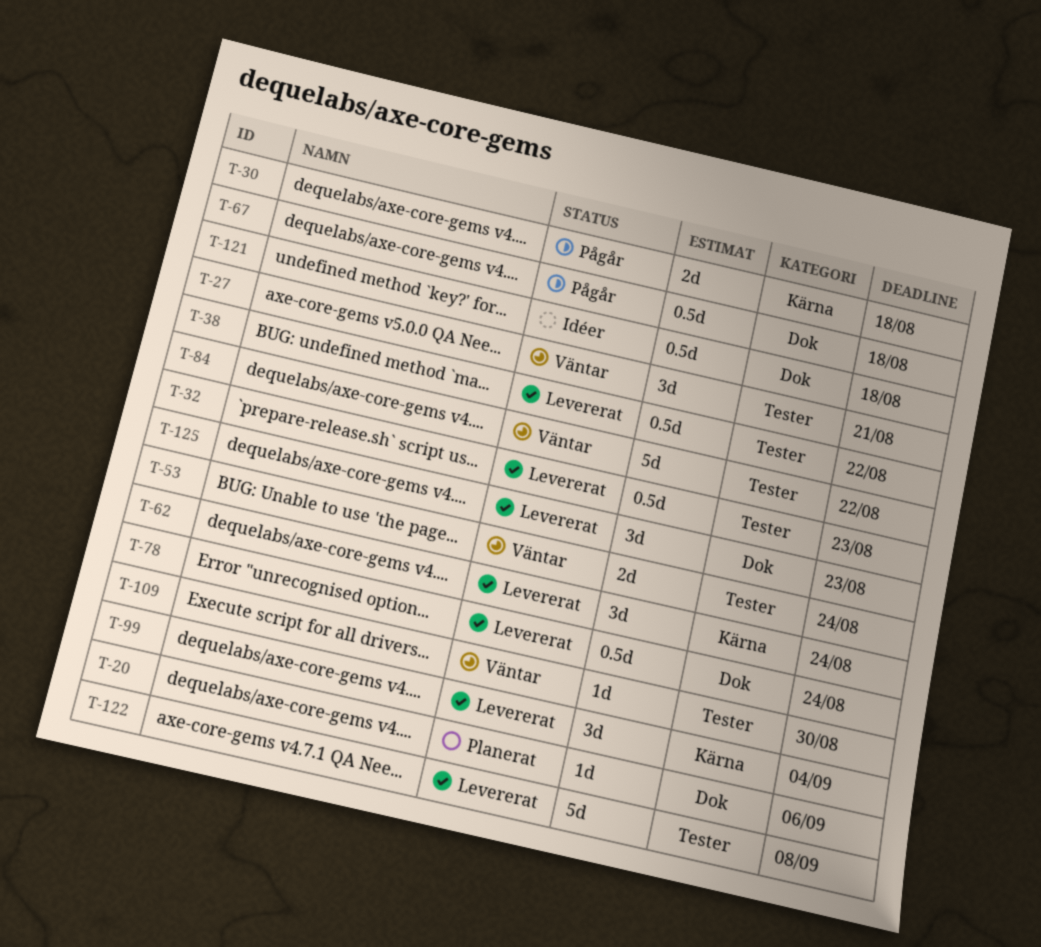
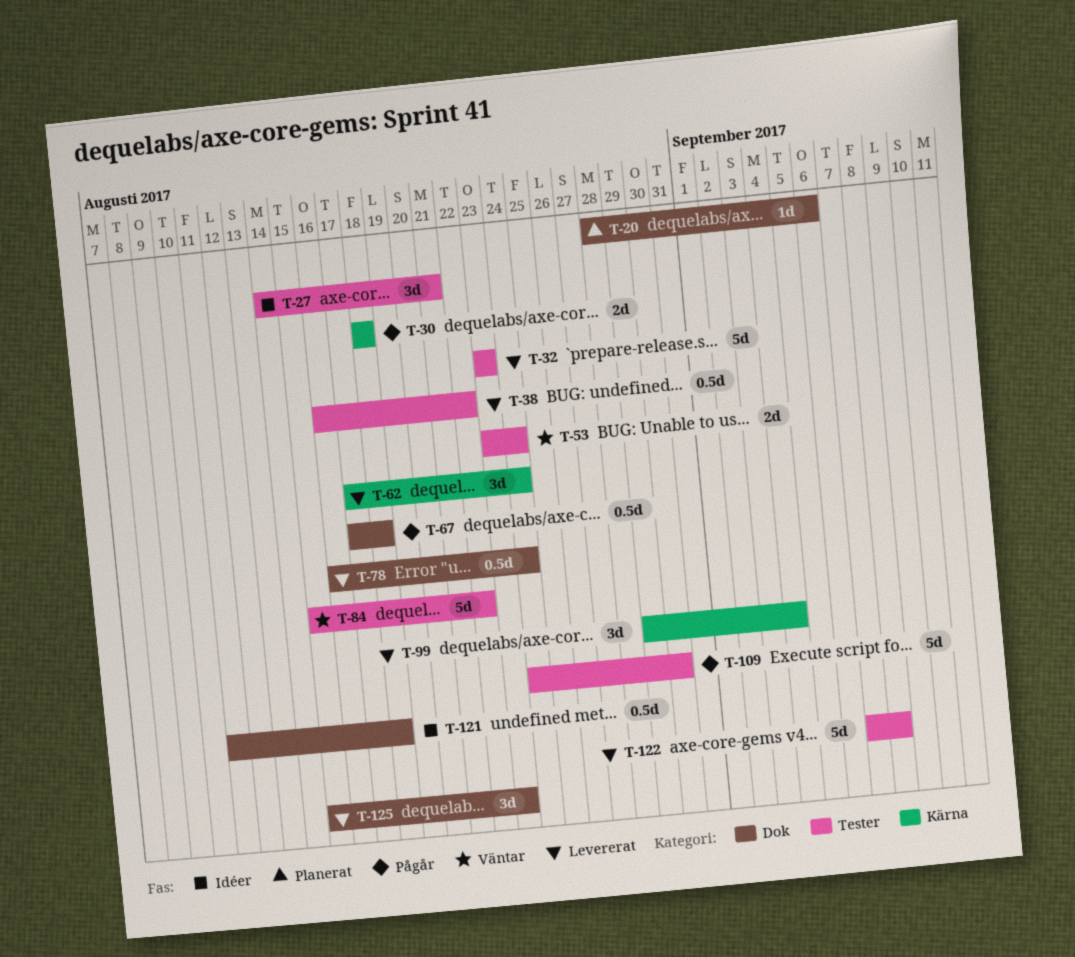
T-27, status: Väntar -> Idéer
T-32, estimate: 0.5d -> 5d
T-109, status: Väntar -> Pågår
T-109, estimate: 1d -> 5d

